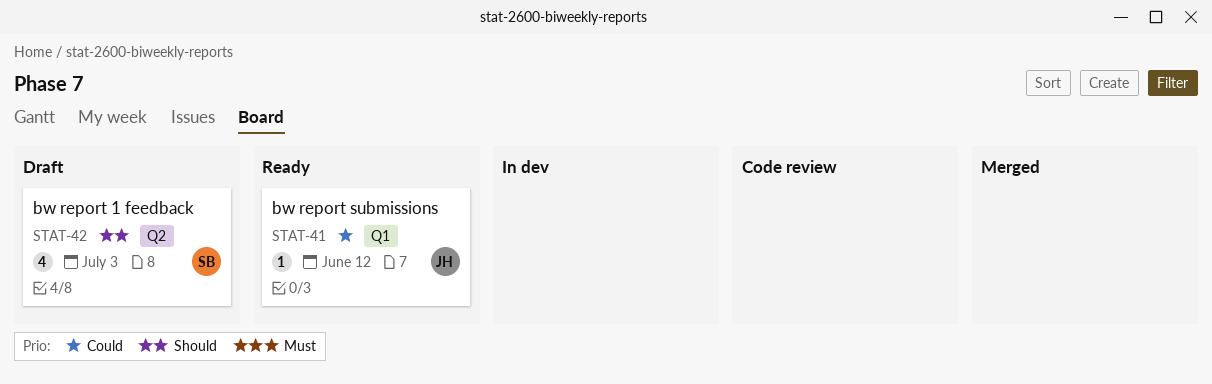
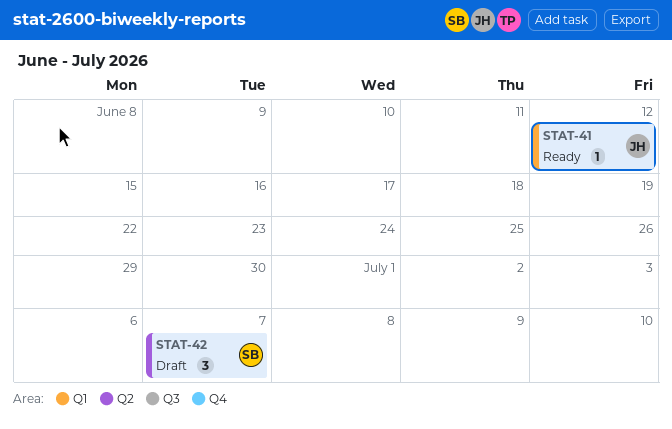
STAT-42, estimate: 4 -> 3
STAT-42, due: Jul 3 -> Jul 7

